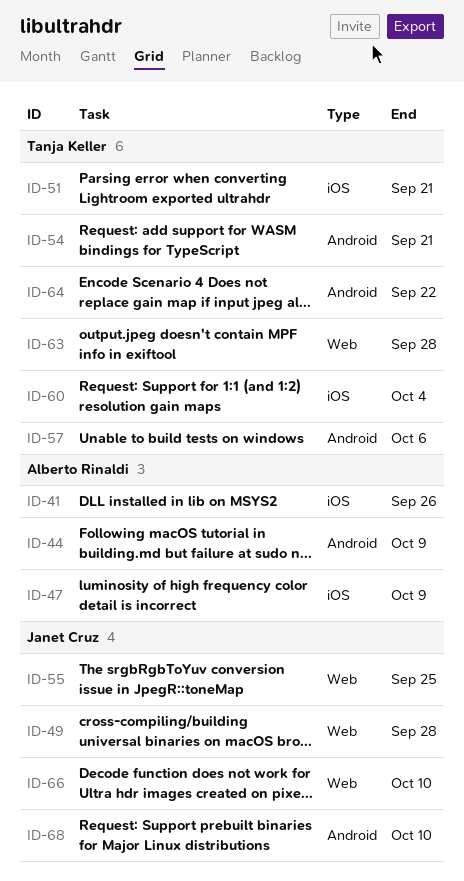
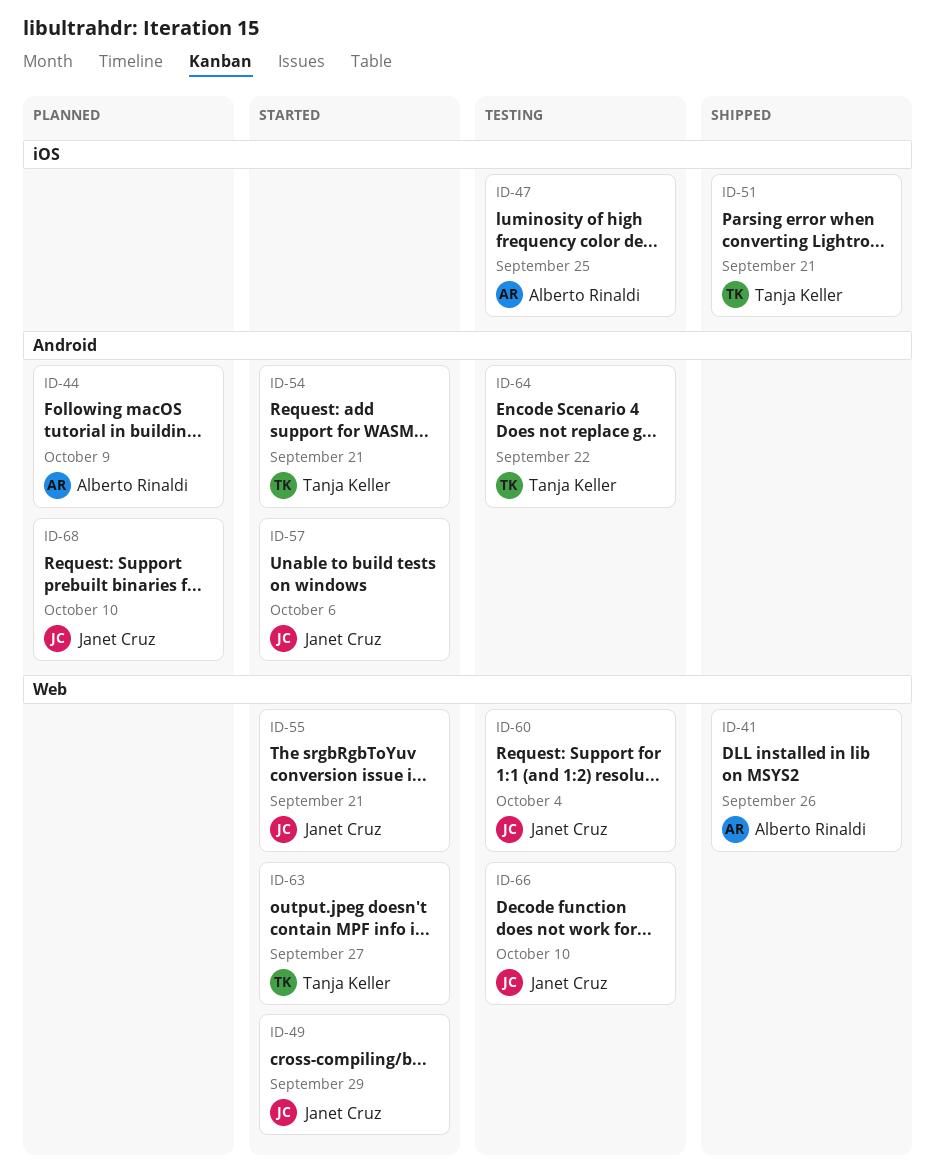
ID-41, label: iOS -> Web
ID-47, due: Oct 9 -> Sep 25
ID-49, due: Sep 28 -> Sep 29
ID-55, due: Sep 25 -> Sep 21
ID-57, owner: Tanja Keller -> Janet Cruz
ID-60, owner: Tanja Keller -> Janet Cruz
ID-60, label: iOS -> Web
ID-63, due: Sep 28 -> Sep 27

